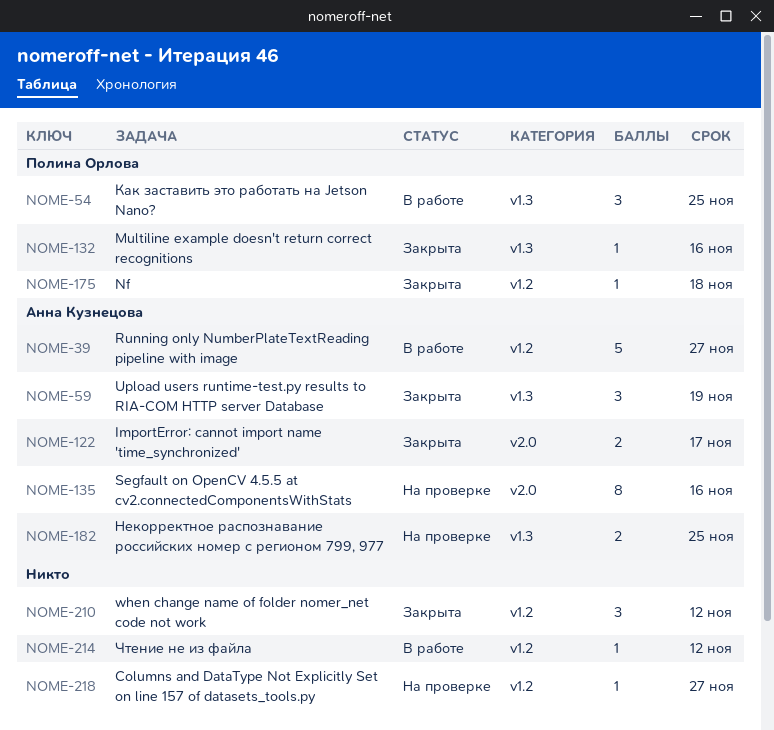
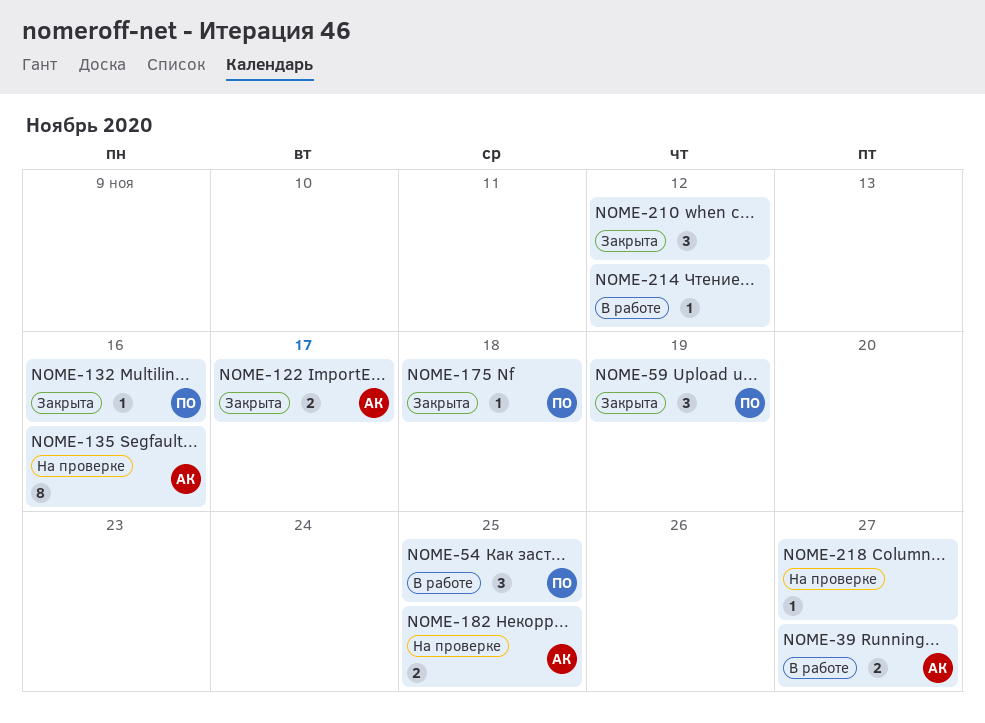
NOME-39, estimate: 5 -> 2
NOME-59, owner: Анна Кузнецова -> Полина Орлова

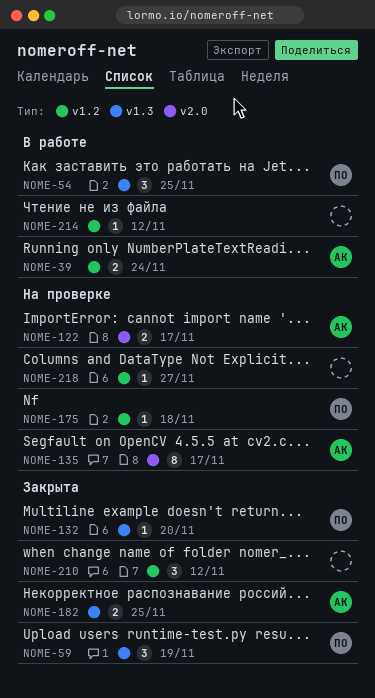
NOME-39, due: Nov 27 -> Nov 24
NOME-122, status: Закрыта -> На проверке
NOME-132, due: Nov 16 -> Nov 20
NOME-135, due: Nov 16 -> Nov 17
NOME-175, status: Закрыта -> На проверке
NOME-182, status: На проверке -> Закрыта

